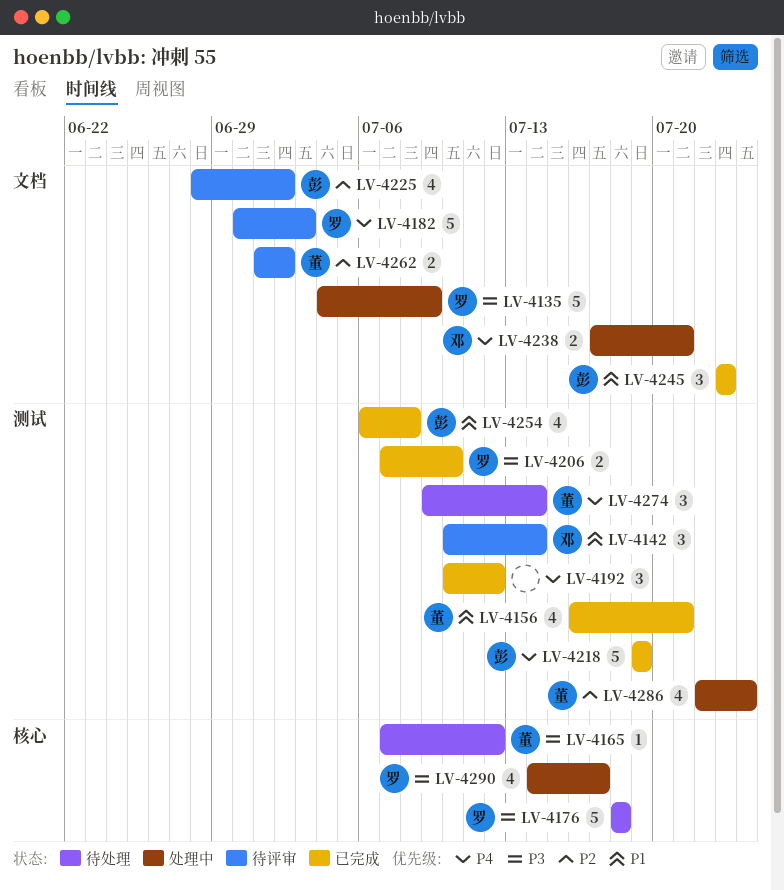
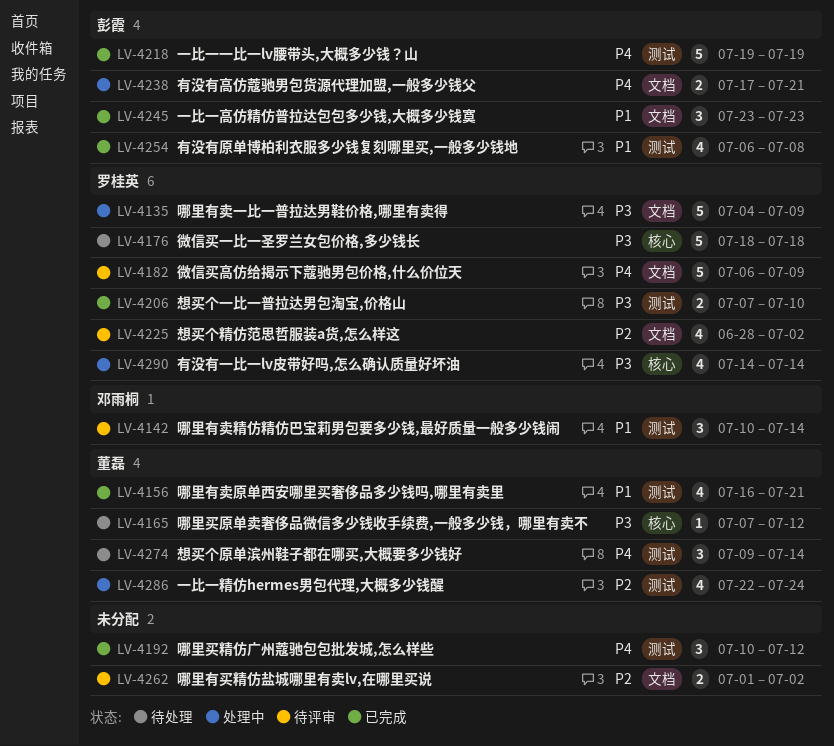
LV-4182, start: Jun 30 -> Jul 6
LV-4182, due: Jul 3 -> Jul 9
LV-4225, owner: 彭霞 -> 罗桂英
LV-4238, owner: 邓雨桐 -> 彭霞
LV-4262, owner: 董磊 -> none
LV-4290, due: Jul 17 -> Jul 14

